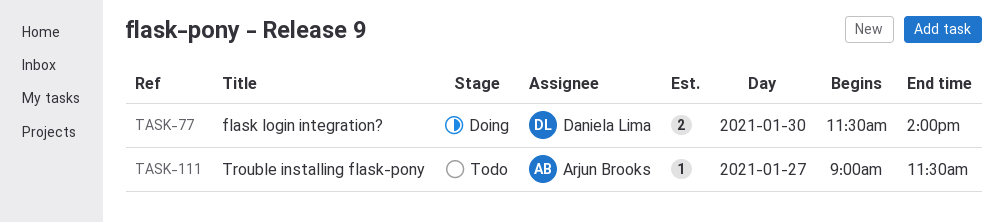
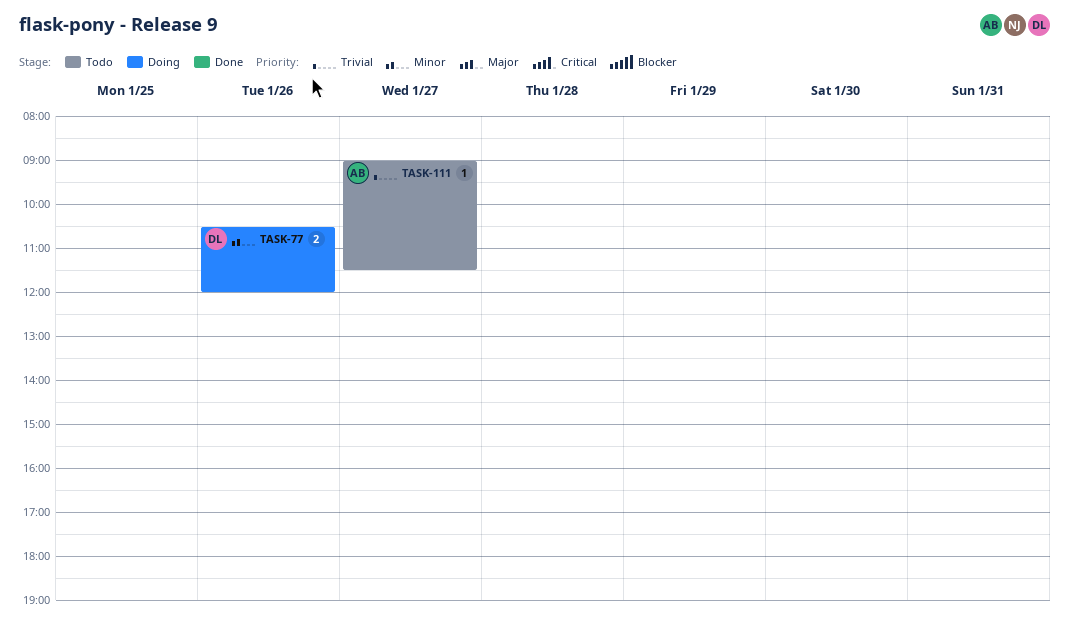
TASK-77, day: Jan 30 -> Jan 26
TASK-77, begins: 11:30 -> 10:30
TASK-77, ends: 14:00 -> 12:00

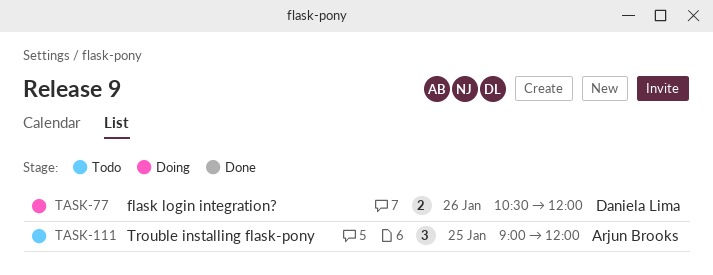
TASK-111, estimate: 1 -> 3
TASK-111, day: Jan 27 -> Jan 25
TASK-111, ends: 11:30 -> 12:00

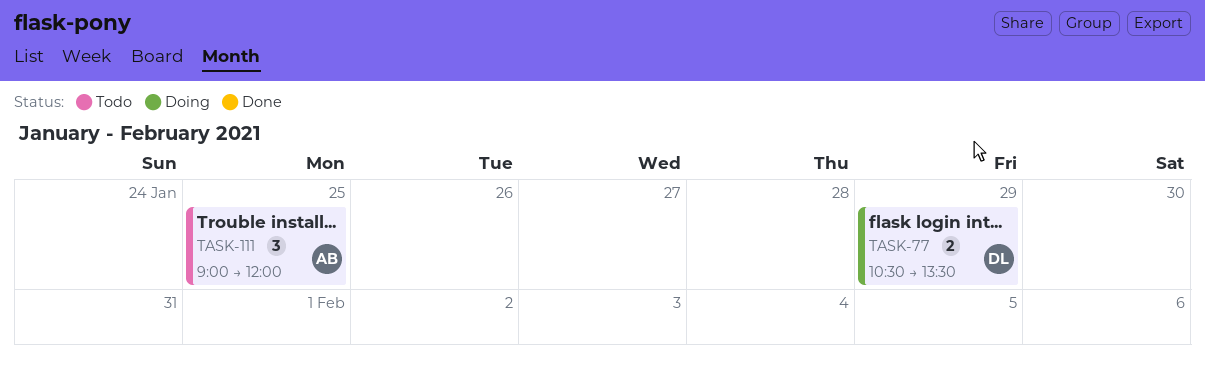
TASK-77, day: Jan 26 -> Jan 29
TASK-77, ends: 12:00 -> 13:30

